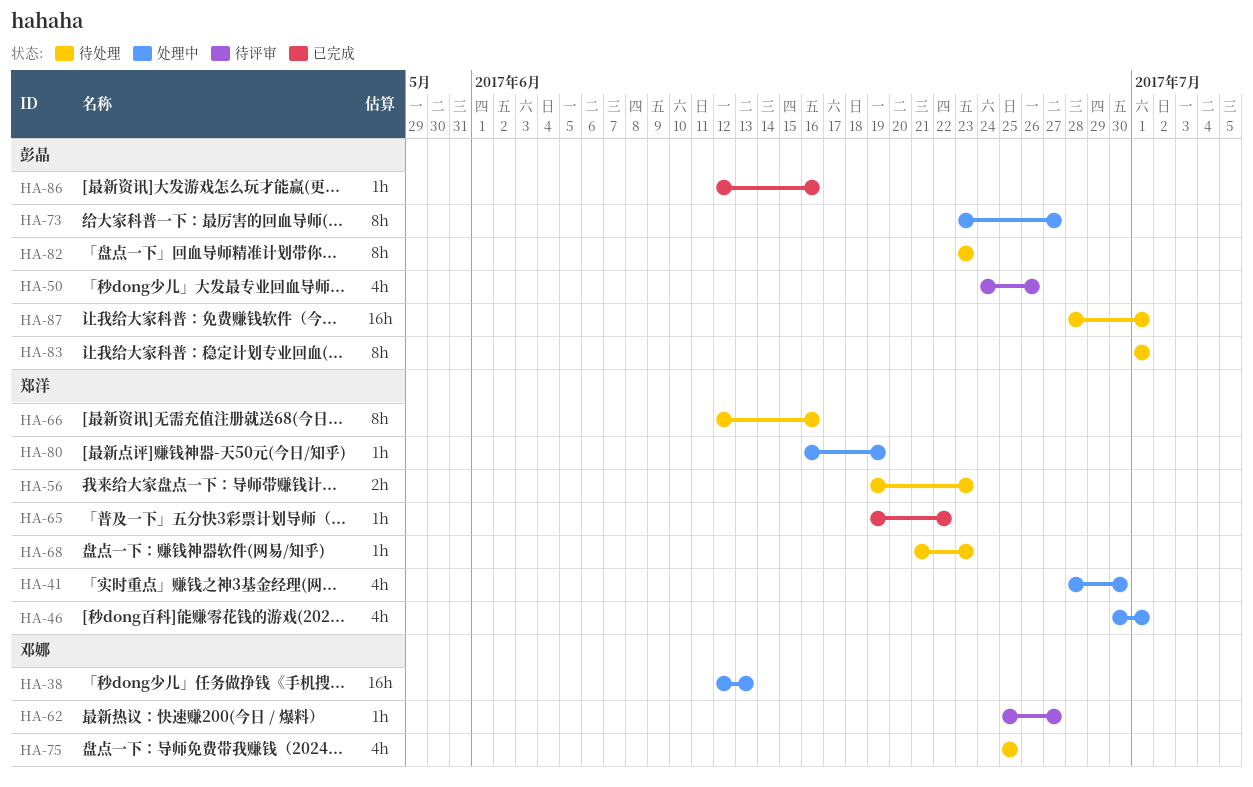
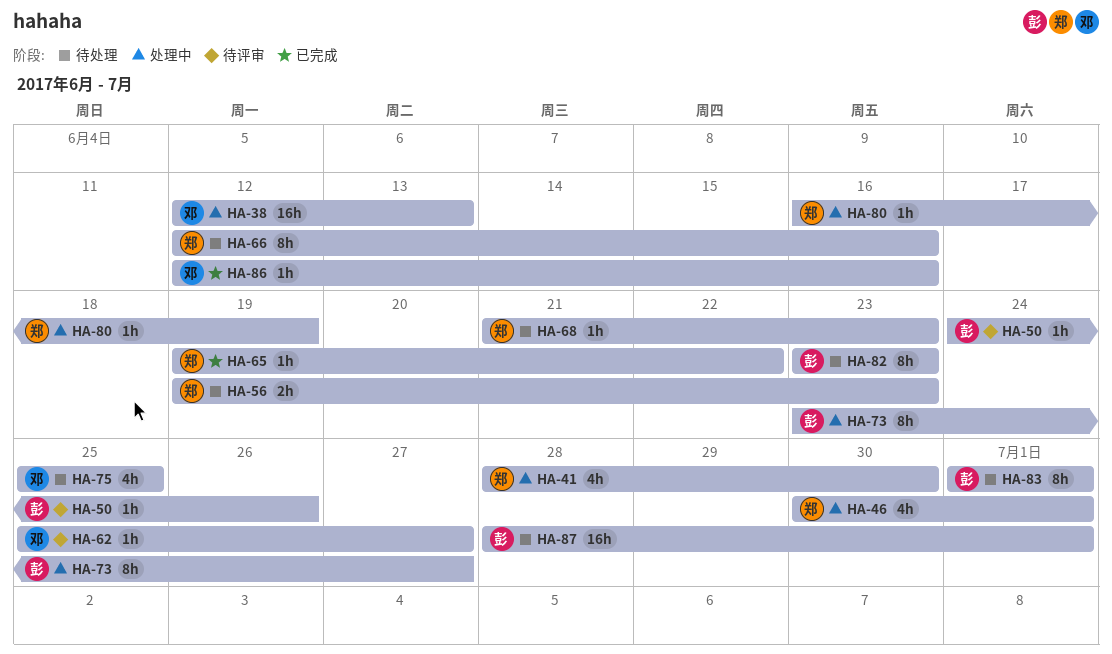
HA-50, estimate: 4h -> 1h
HA-86, owner: 彭晶 -> 邓娜

